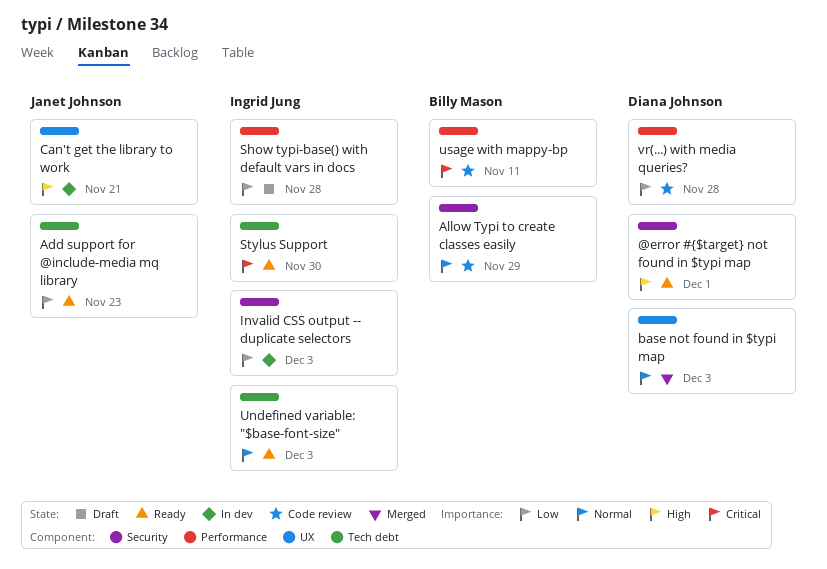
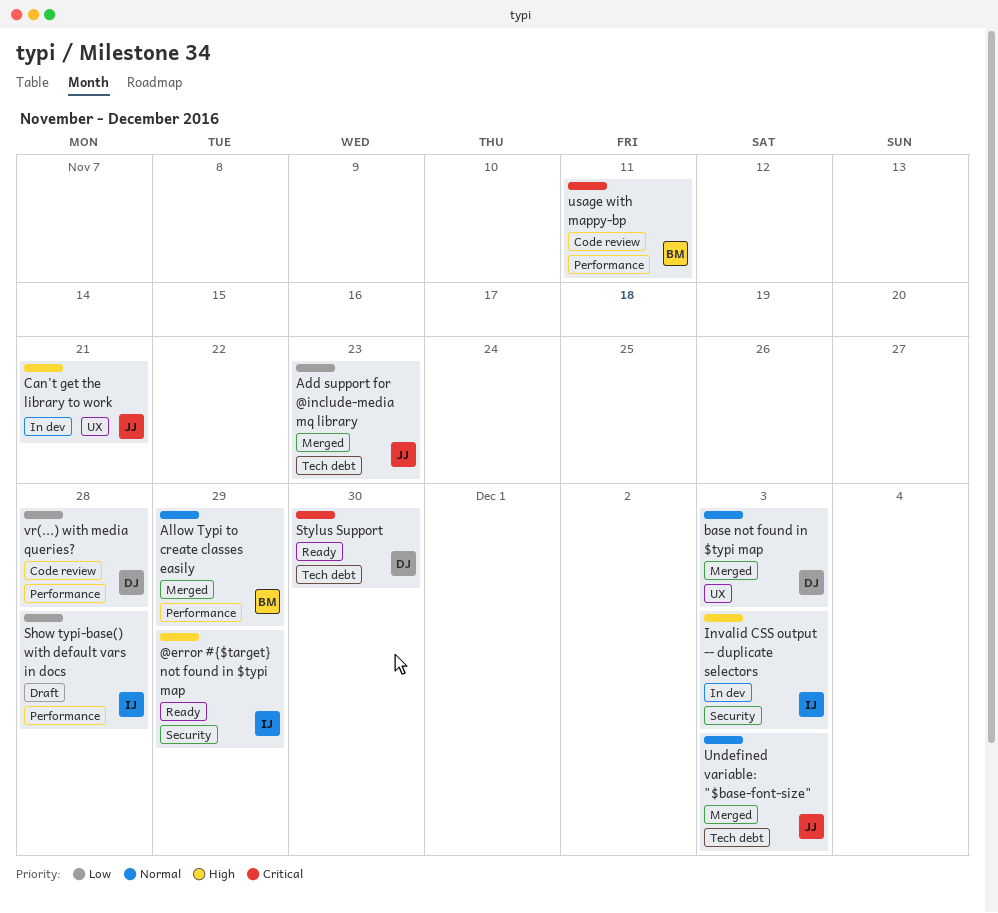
@error #{$target} not found in $typi map, owner: Diana Johnson -> Ingrid Jung
@error #{$target} not found in $typi map, due: Dec 1 -> Nov 29
Add support for @include-media mq library, status: Ready -> Merged
Allow Typi to create classes easily, status: Code review -> Merged
Allow Typi to create classes easily, label: Security -> Performance
Invalid CSS output -- duplicate selectors, priority: Low -> High
Stylus Support, owner: Ingrid Jung -> Diana Johnson
Undefined variable: "$base-font-size", status: Ready -> Merged
Undefined variable: "$base-font-size", owner: Ingrid Jung -> Janet Johnson

